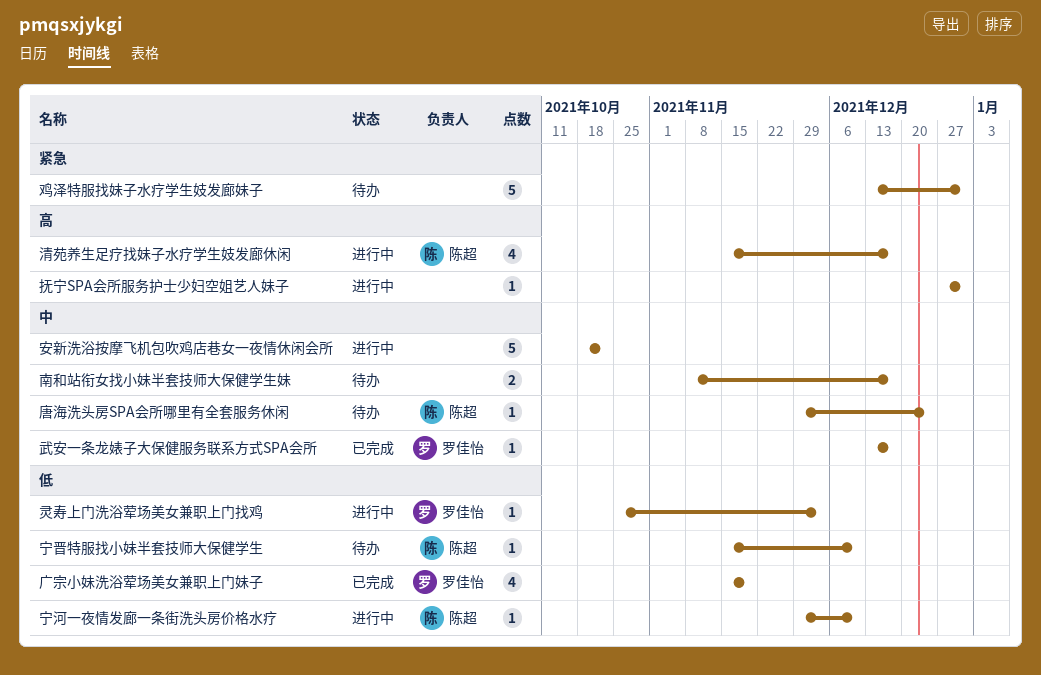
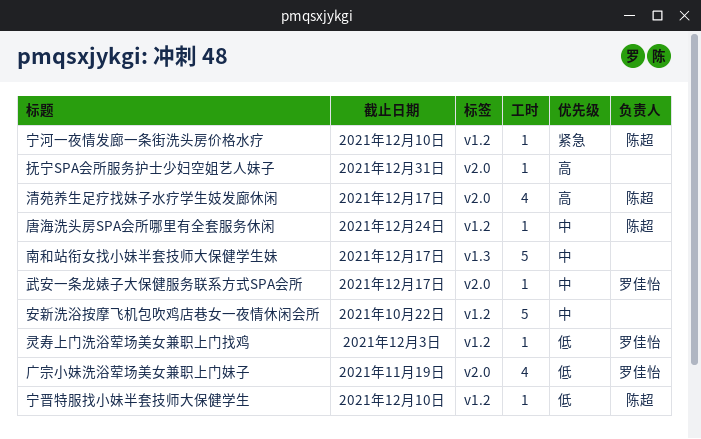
南和站衔女找小妹半套技师大保健学生妹, estimate: 2 -> 5
宁河一夜情发廊一条街洗头房价格水疗, priority: 低 -> 紧急
鸡泽特服找妹子水疗学生妓发廊妹子: present -> none

